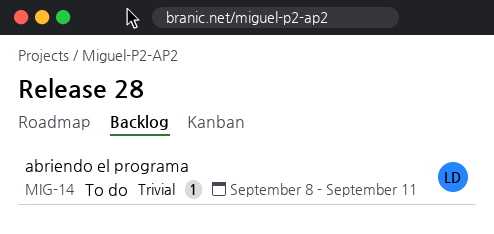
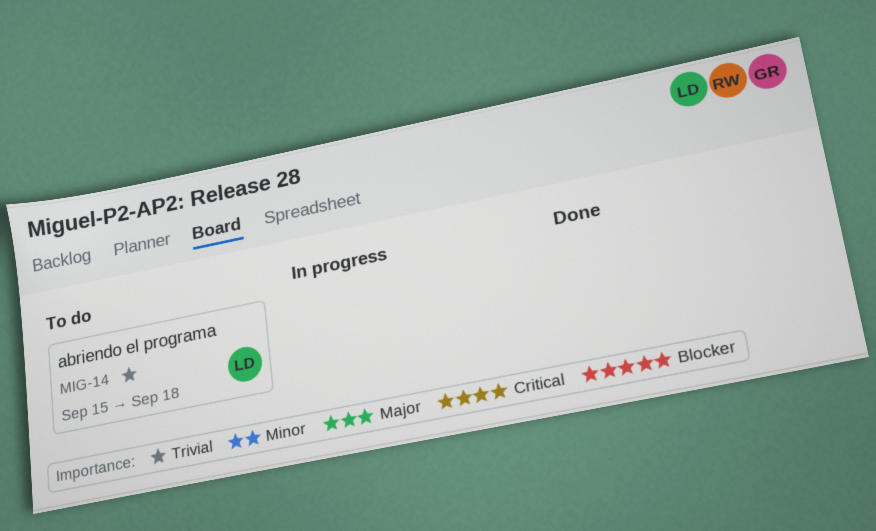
MIG-14, start: Sep 8 -> Sep 15
MIG-14, due: Sep 11 -> Sep 18

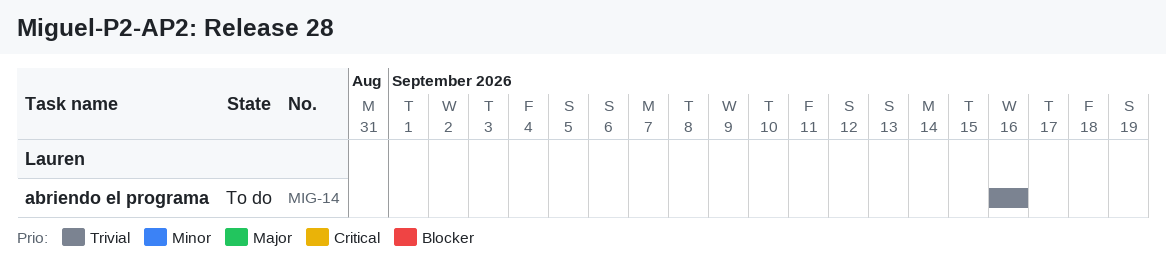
MIG-14, start: Sep 15 -> Sep 16
MIG-14, due: Sep 18 -> Sep 16

